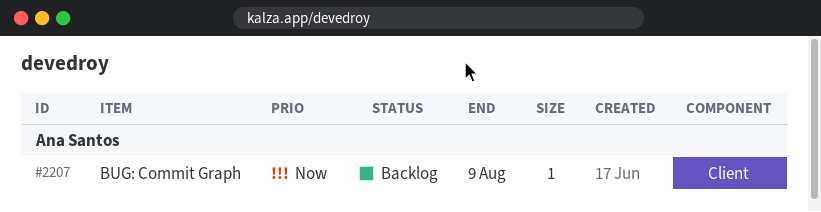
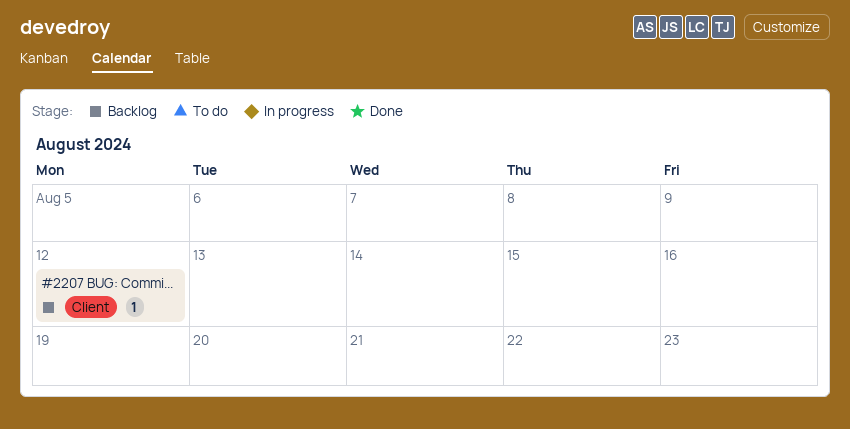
#2207, due: Aug 9 -> Aug 12

